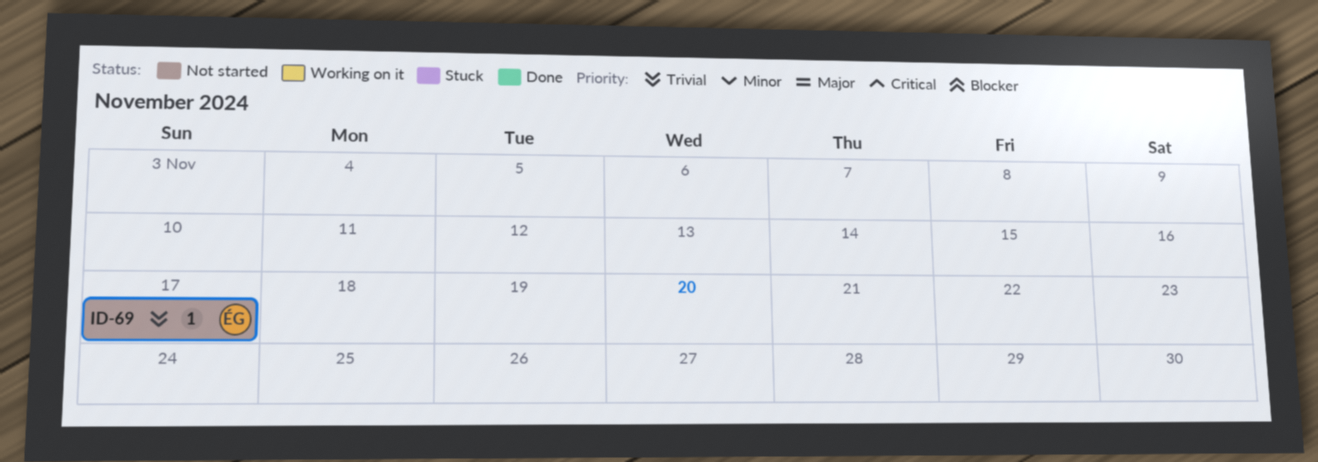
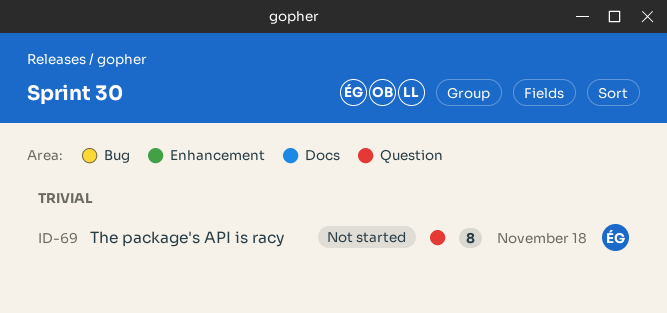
ID-69, estimate: 1 -> 8
ID-69, due: Nov 17 -> Nov 18

